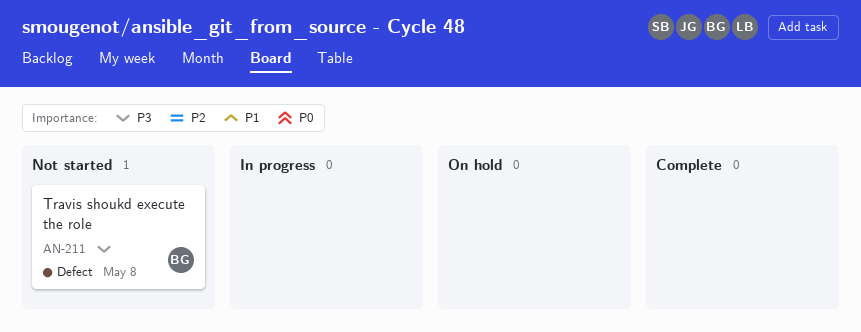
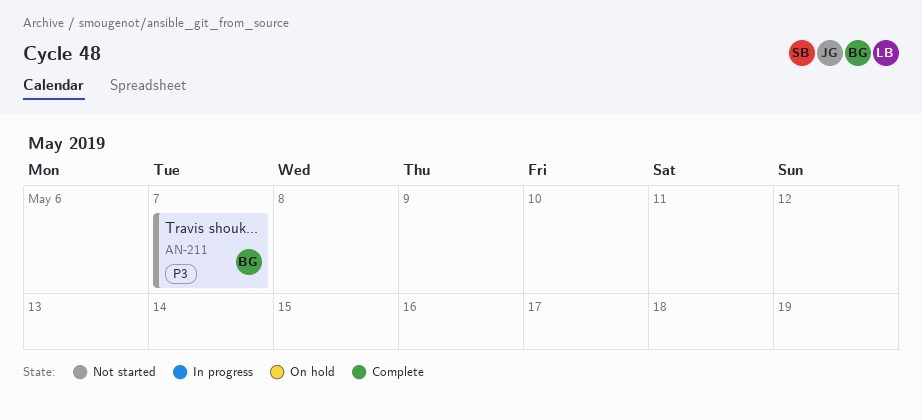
AN-211, due: May 8 -> May 7

